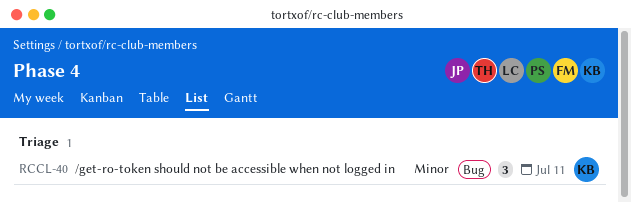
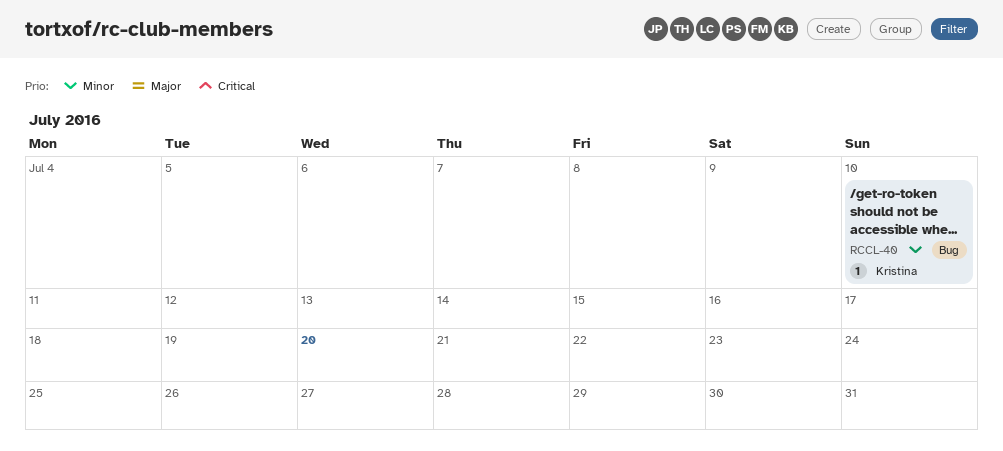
RCCL-40, estimate: 3 -> 1
RCCL-40, due: Jul 11 -> Jul 10

